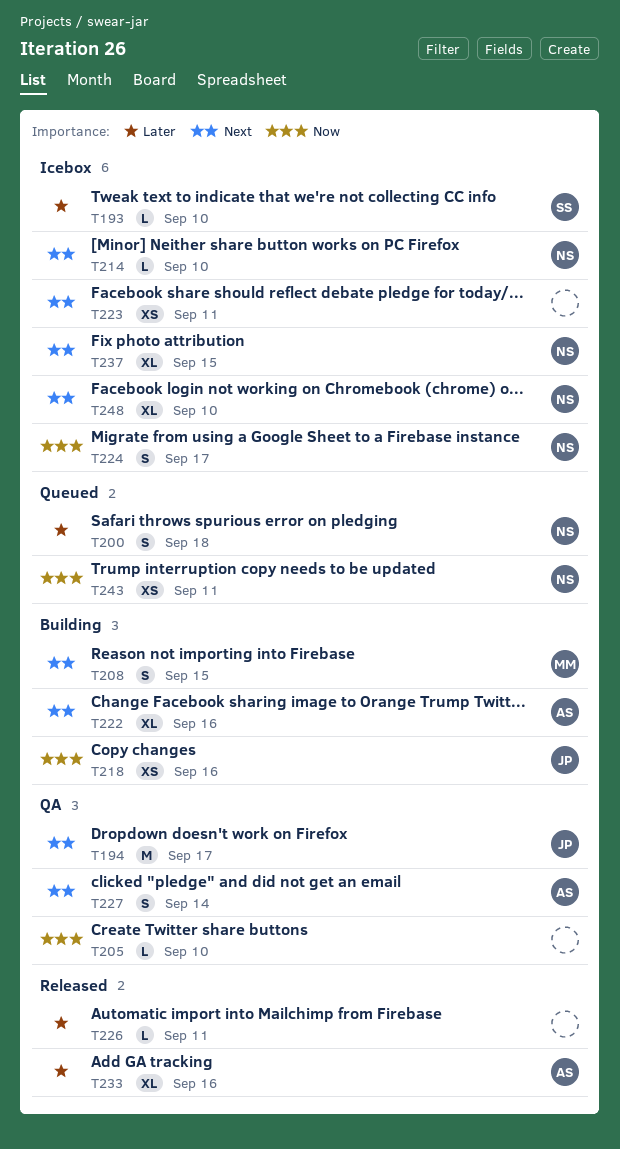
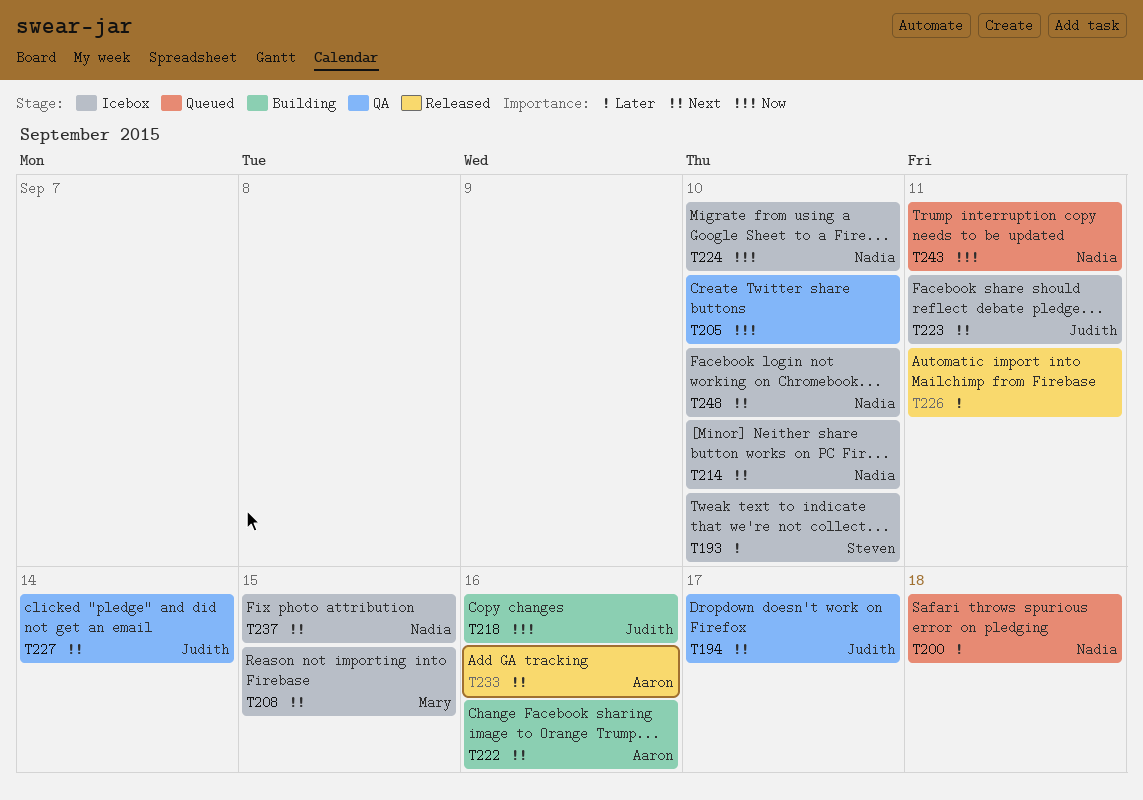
T208, status: Building -> Icebox
T223, owner: none -> Judith
T224, due: Sep 17 -> Sep 10
T227, owner: Aaron -> Judith
T233, priority: Later -> Next

